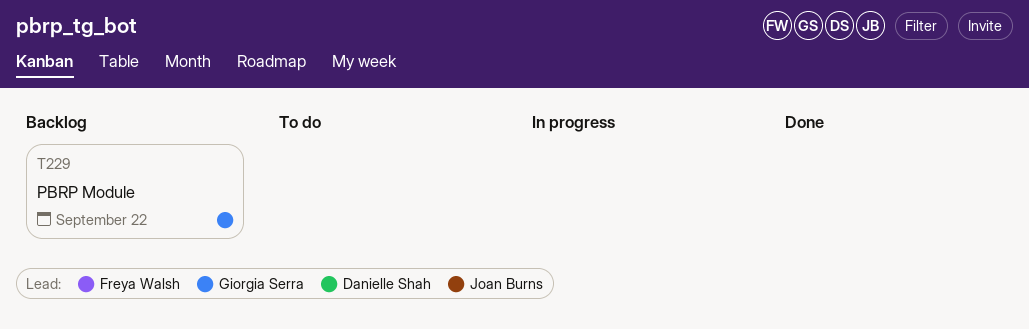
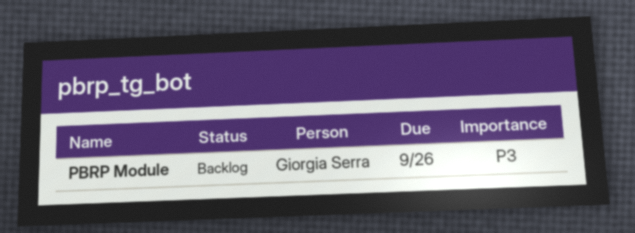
PBRP Module, due: Sep 22 -> Sep 26

